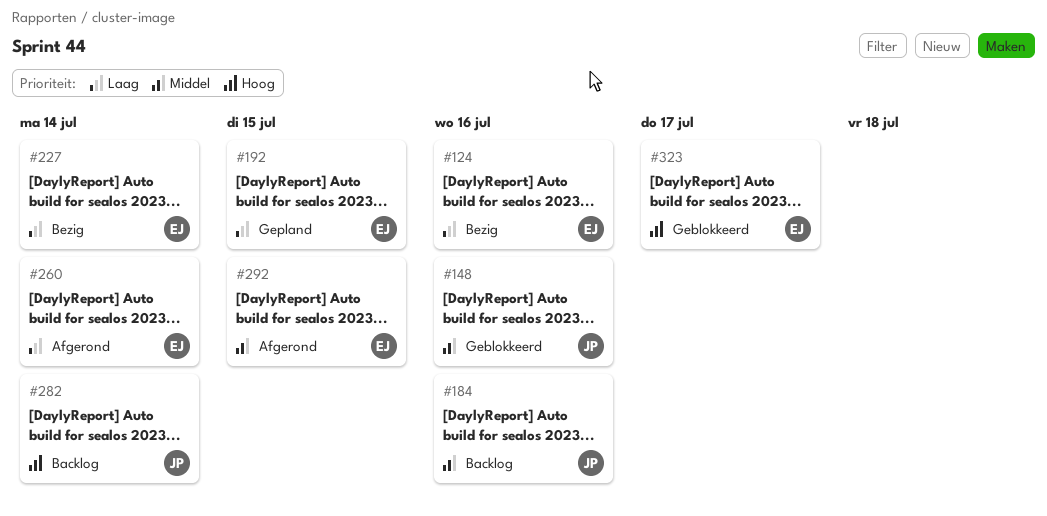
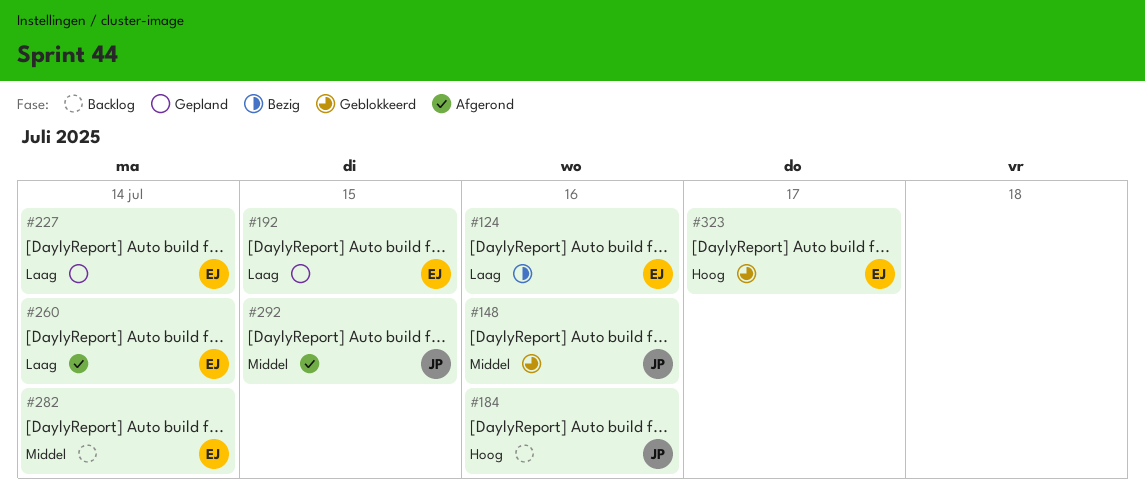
#184, priority: Middel -> Hoog
#227, status: Bezig -> Gepland
#282, owner: JP -> EJ
#282, priority: Hoog -> Middel
#292, owner: EJ -> JP

